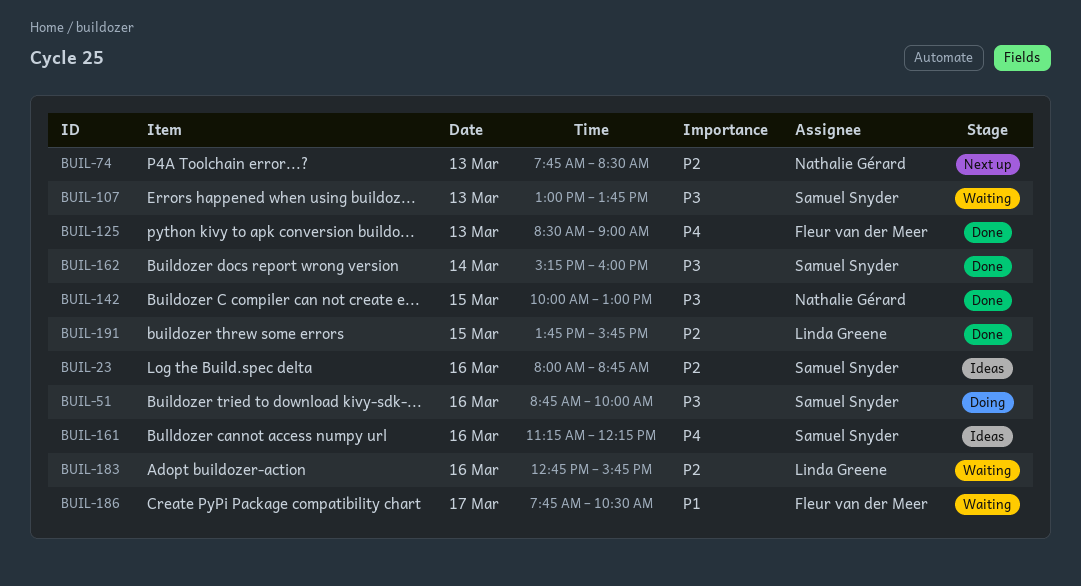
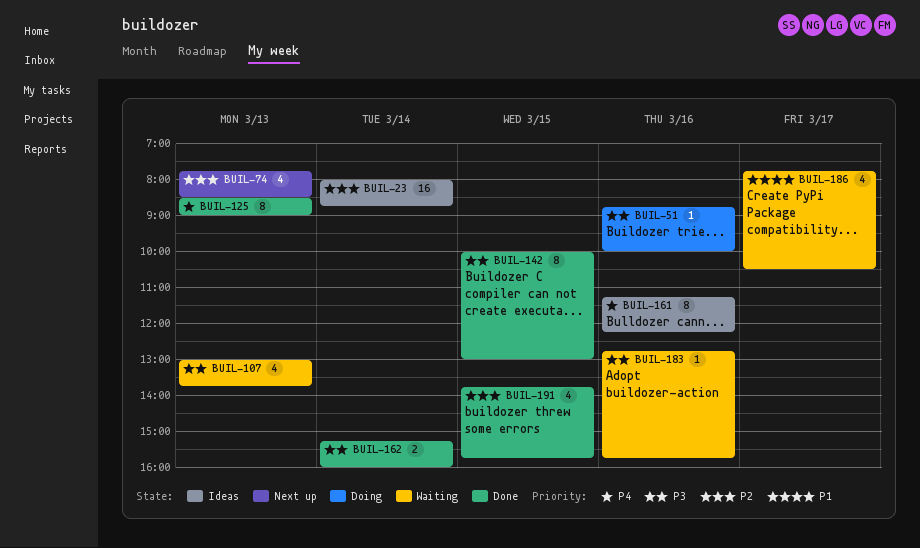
BUIL-23, day: Mar 16 -> Mar 14
BUIL-183, priority: P2 -> P3

